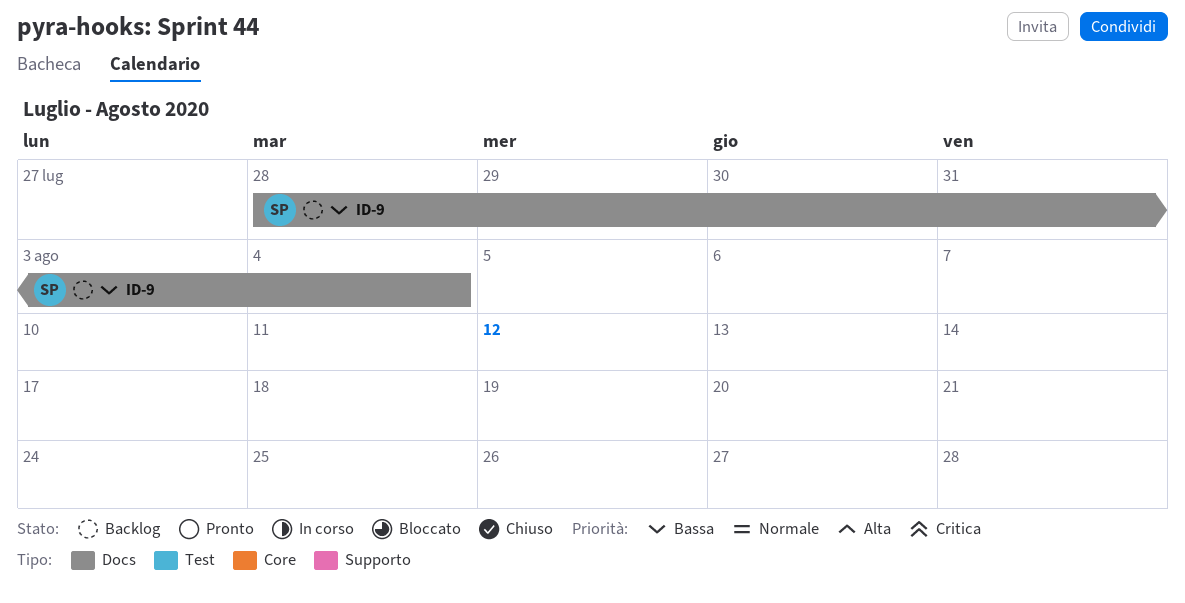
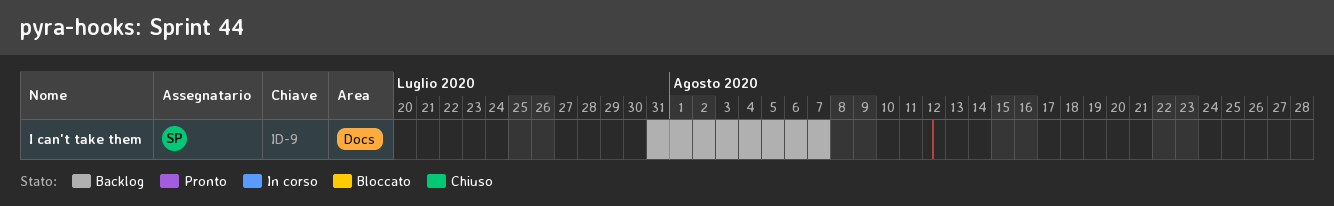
ID-9, start: Jul 28 -> Jul 31
ID-9, due: Aug 4 -> Aug 7

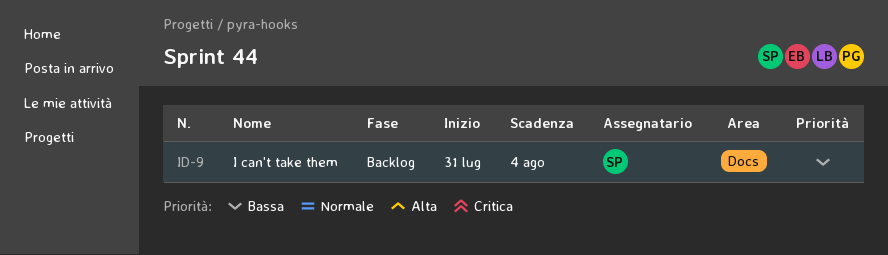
ID-9, due: Aug 7 -> Aug 4

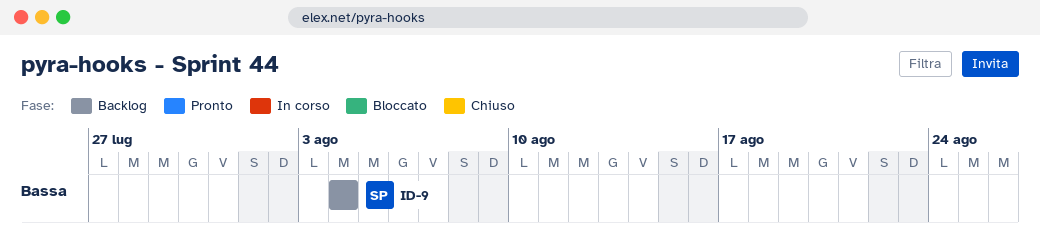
ID-9, start: Jul 31 -> Aug 4

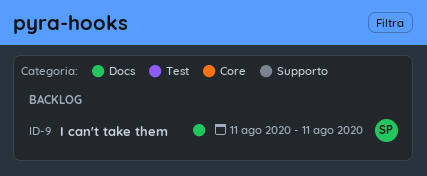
ID-9, start: Aug 4 -> Aug 11
ID-9, due: Aug 4 -> Aug 11

